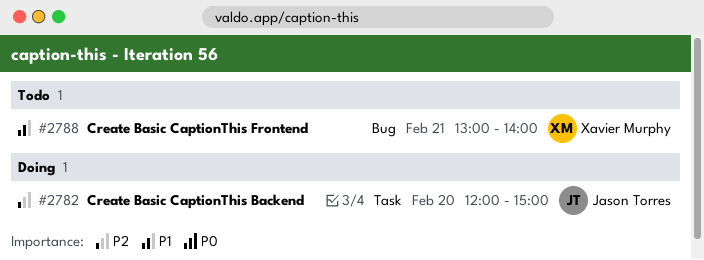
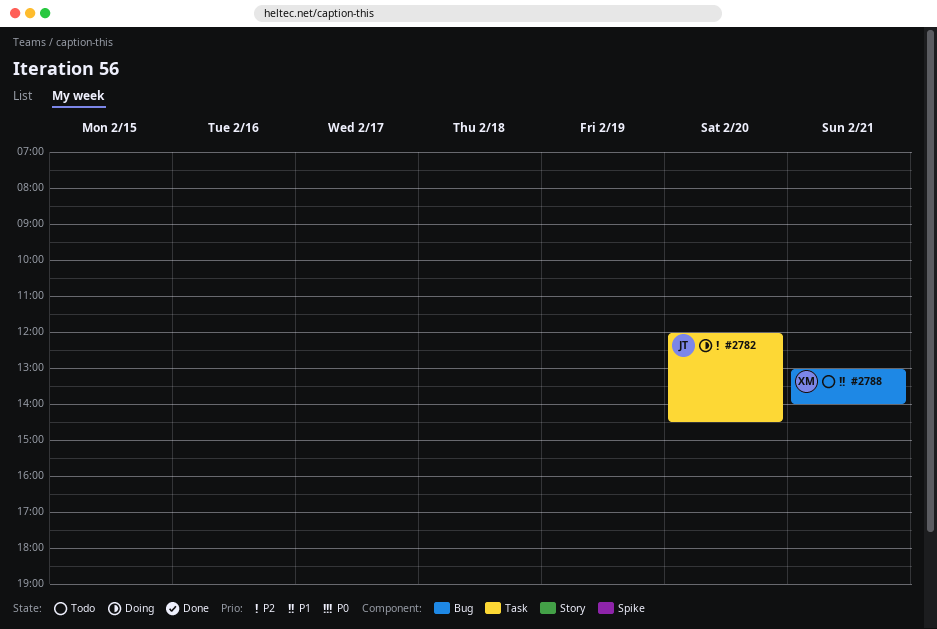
#2782, ends: 15:00 -> 14:30

